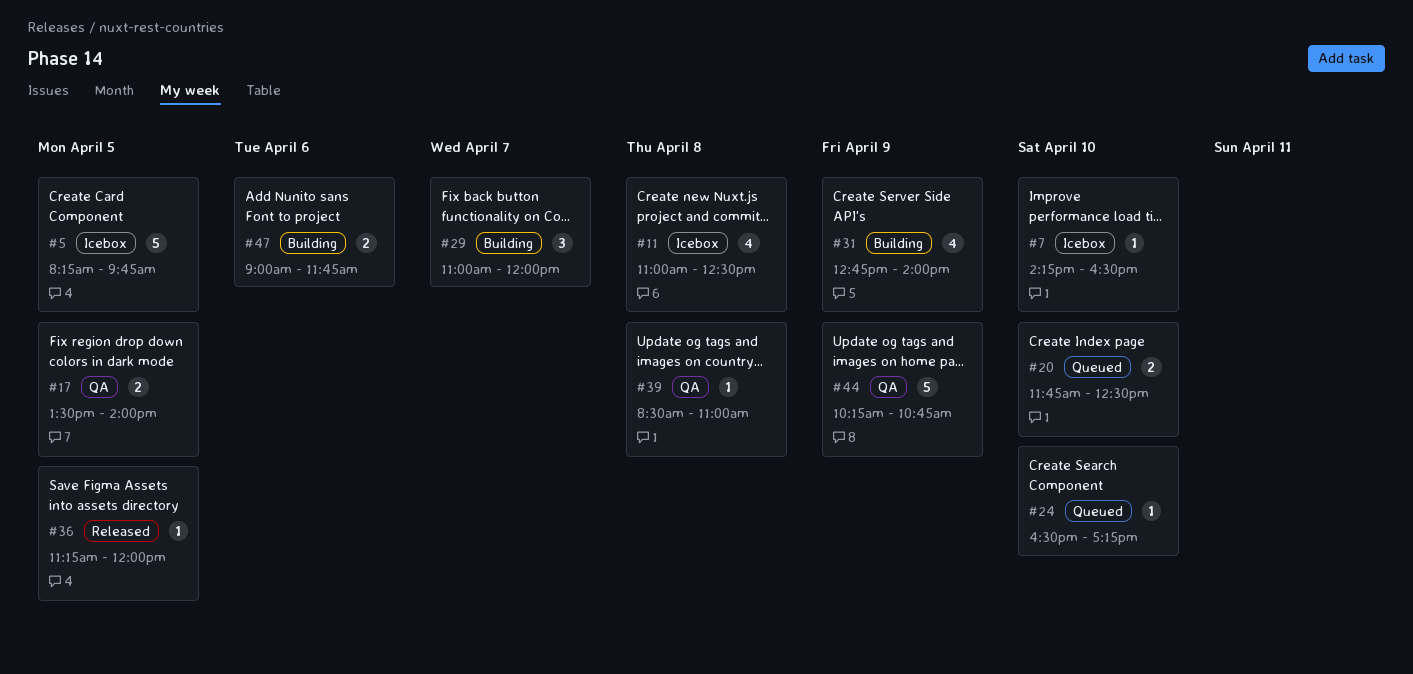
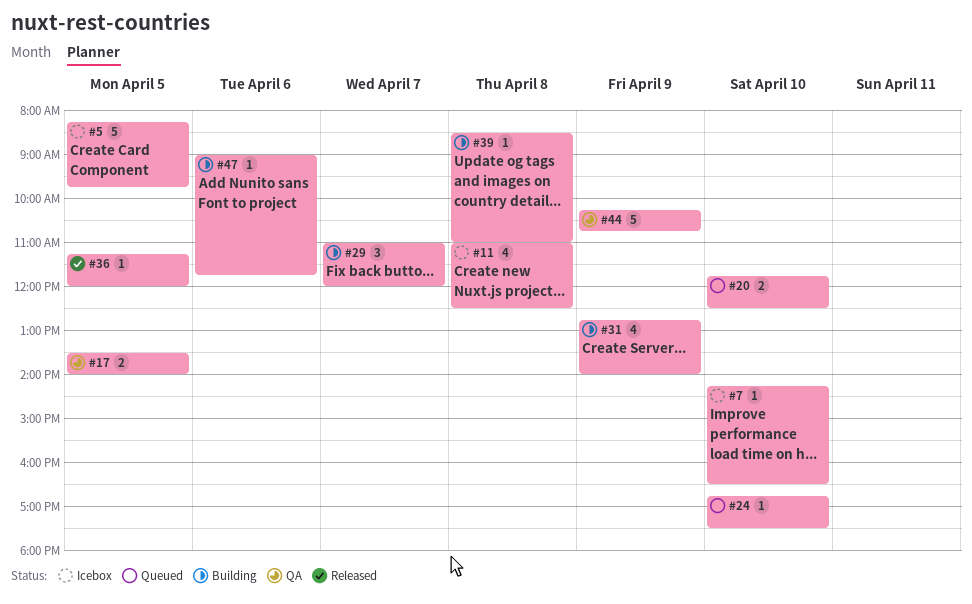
#24, begins: 16:30 -> 16:45
#24, ends: 17:15 -> 17:30
#39, status: QA -> Building
#47, estimate: 2 -> 1

